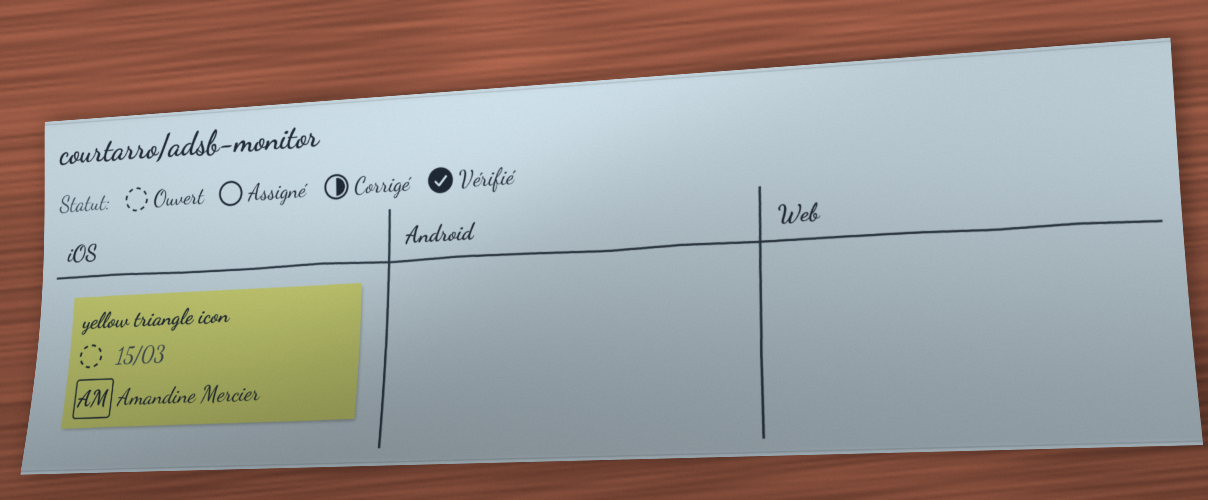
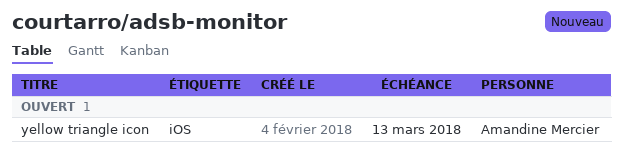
yellow triangle icon, due: Mar 15 -> Mar 13

